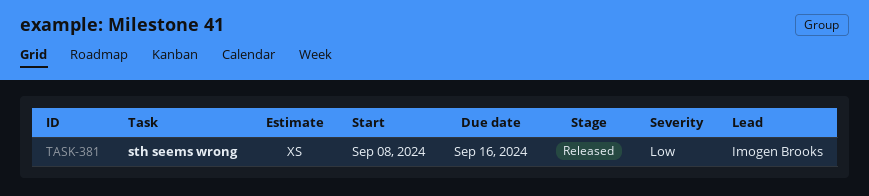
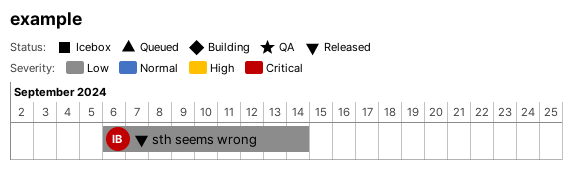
sth seems wrong, start: Sep 8 -> Sep 6
sth seems wrong, due: Sep 16 -> Sep 14

